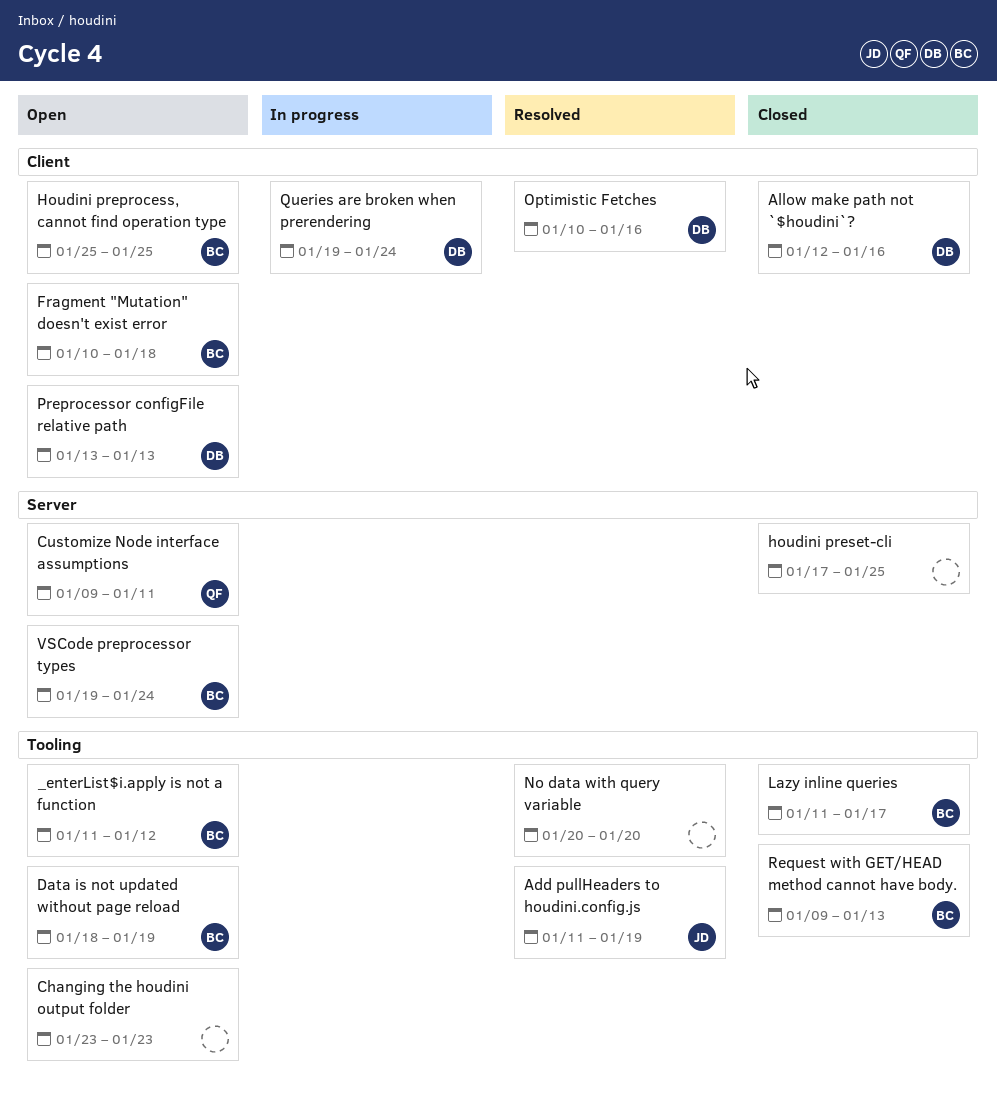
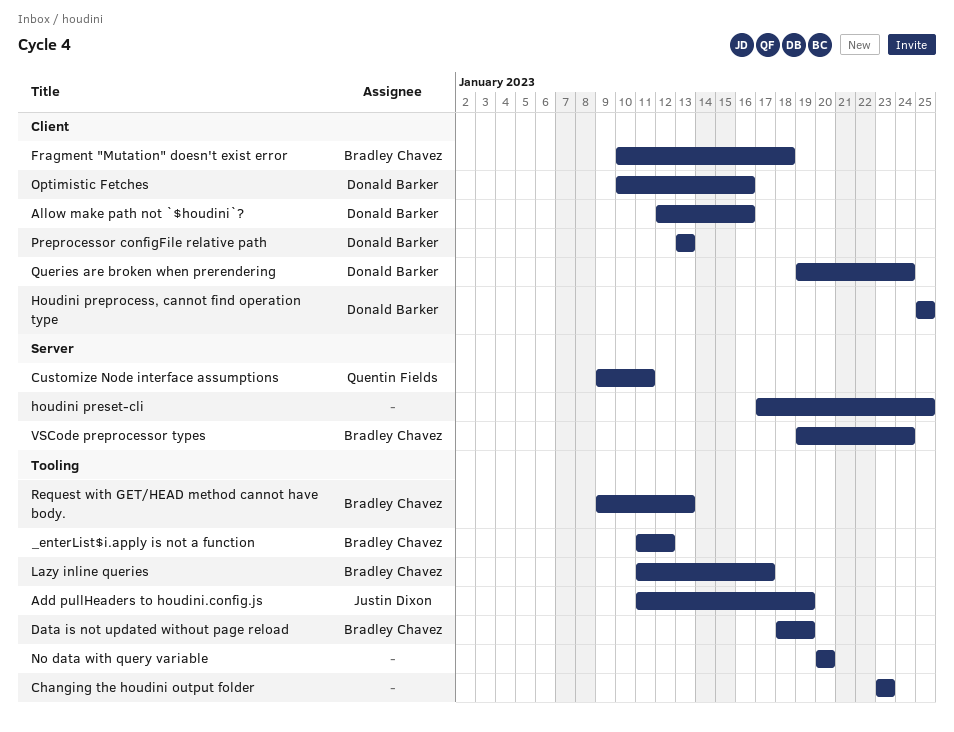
Houdini preprocess, cannot find operation type, owner: Bradley Chavez -> Donald Barker

